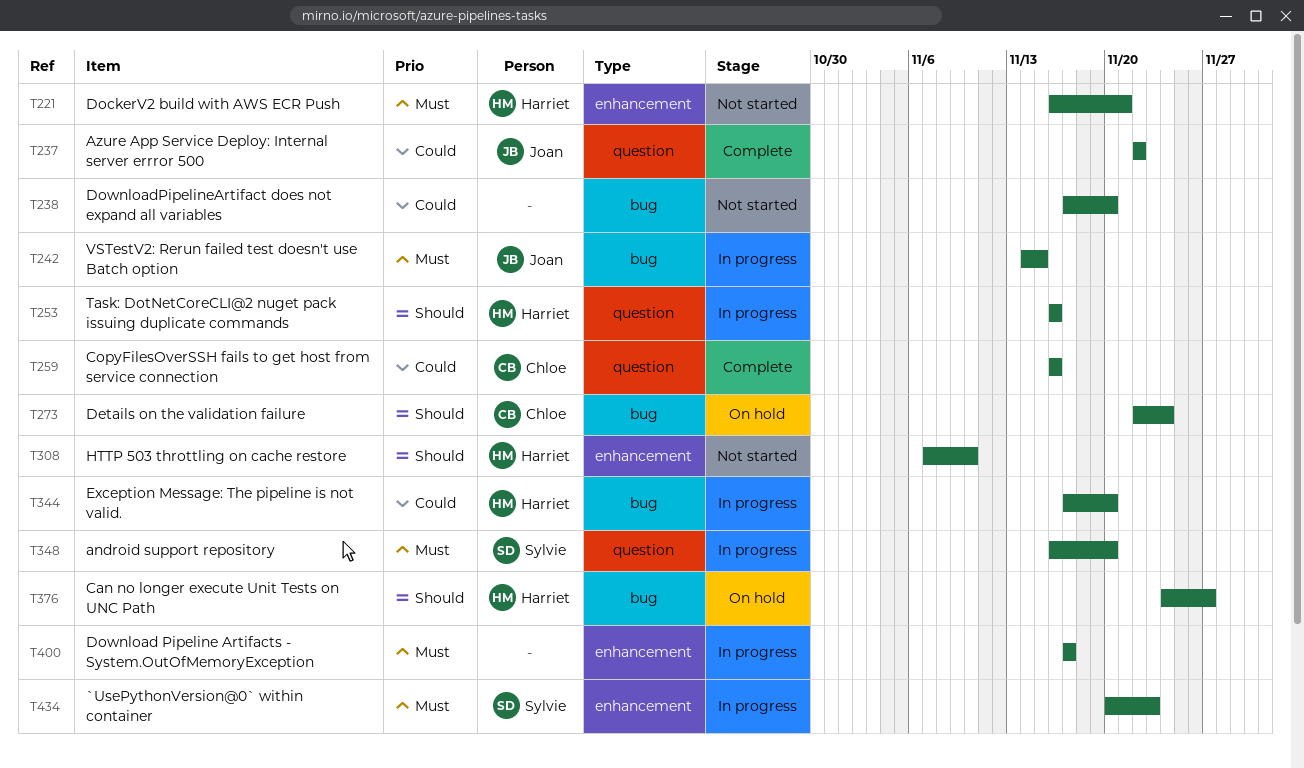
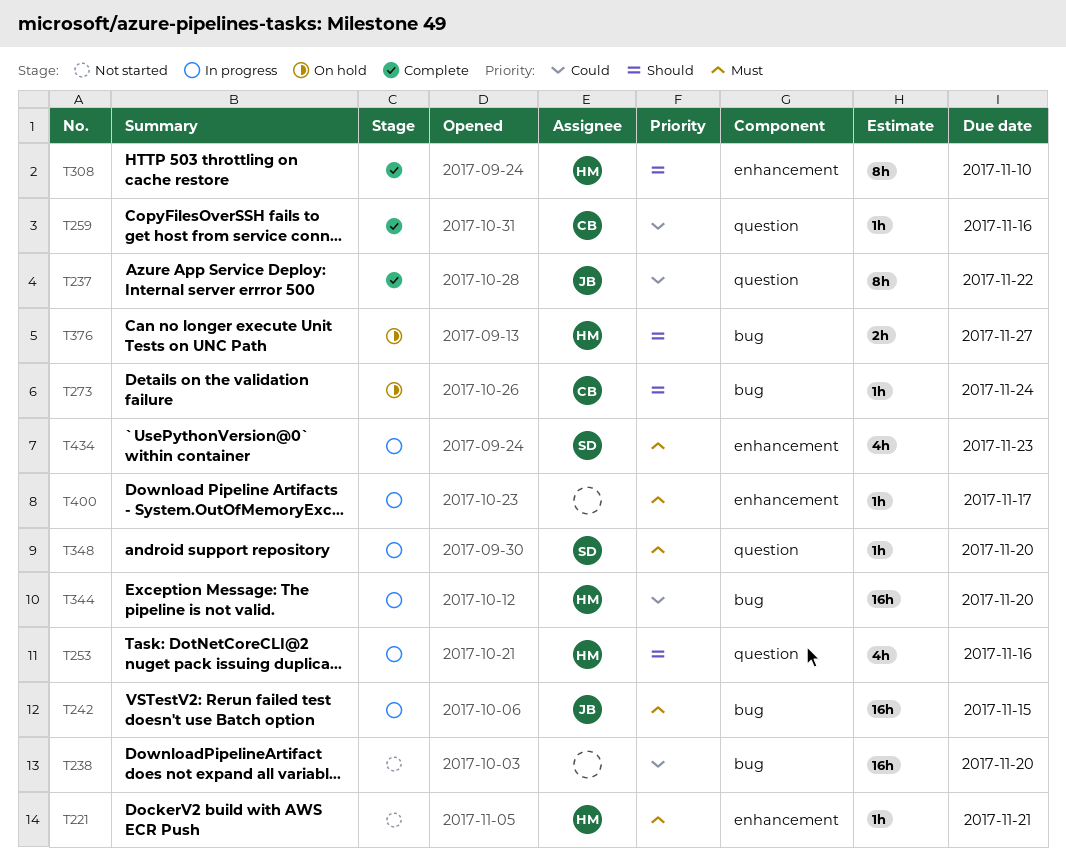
T308, status: Not started -> Complete

